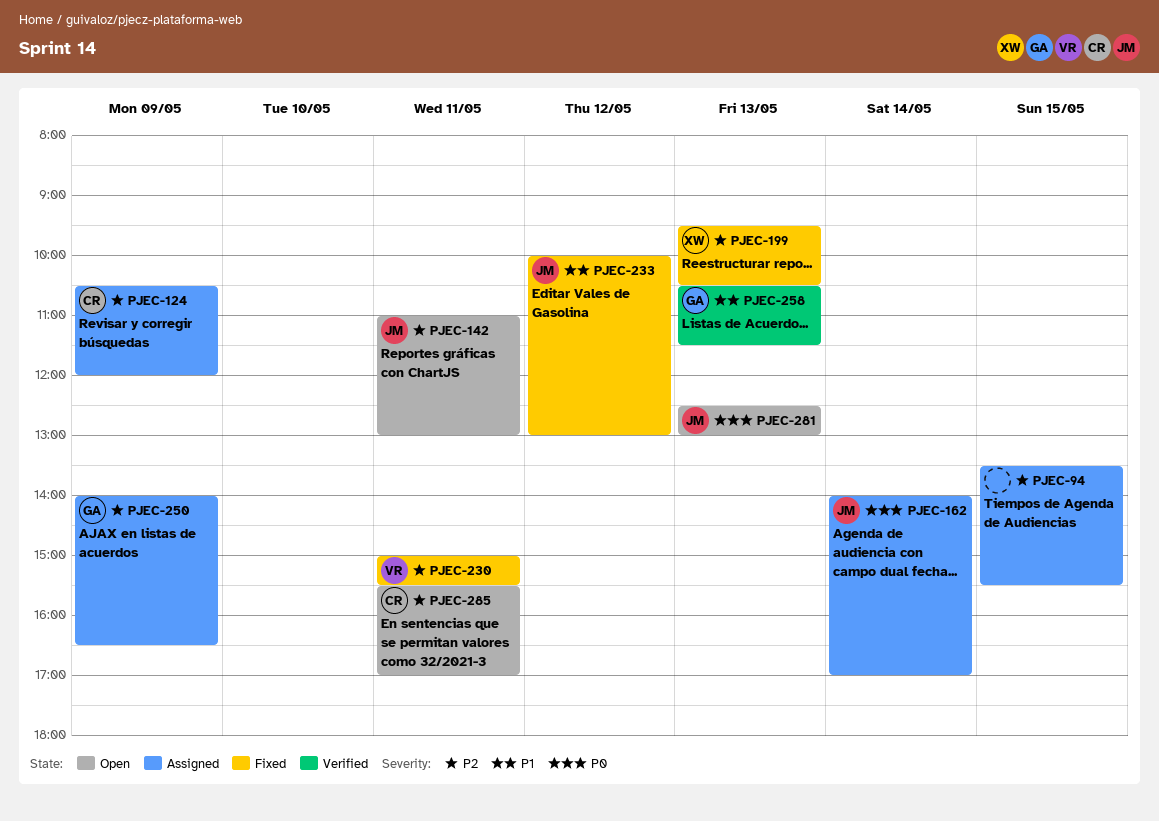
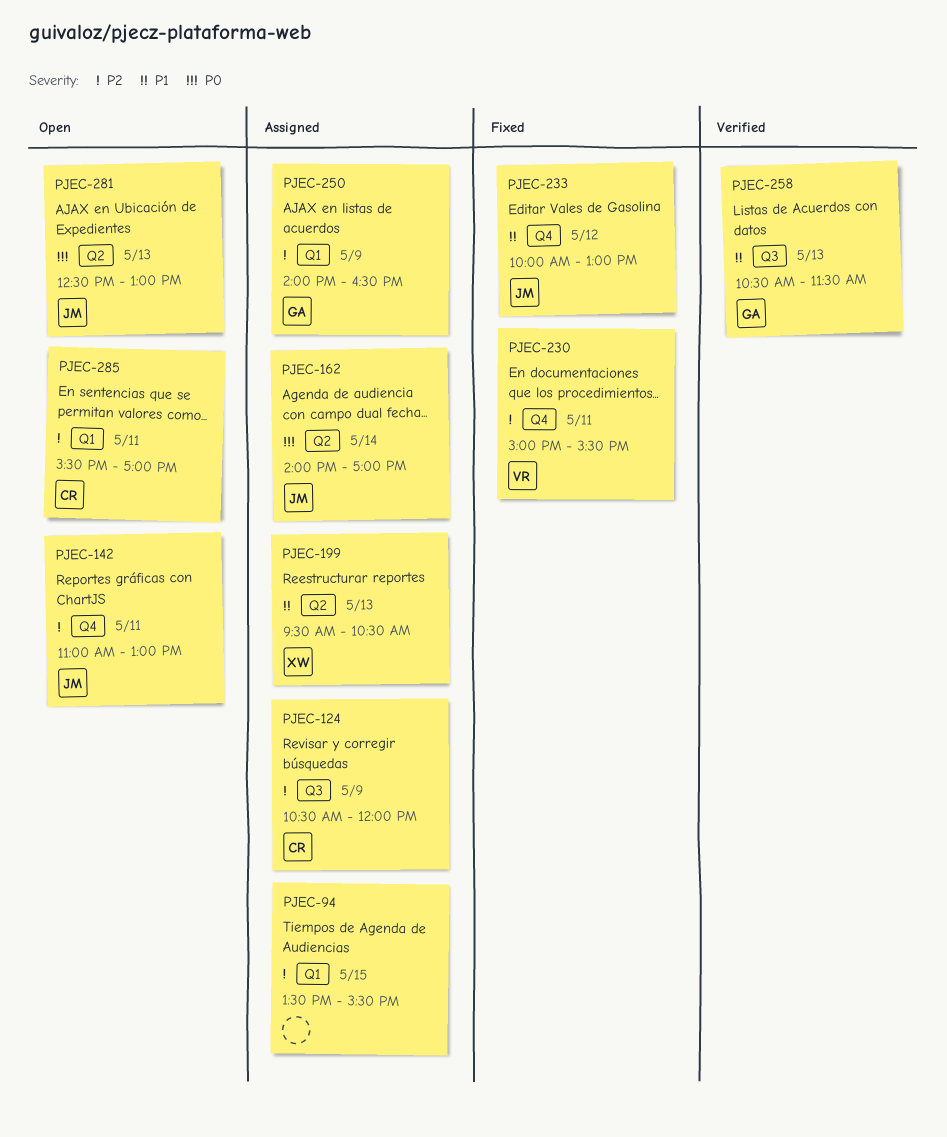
PJEC-199, status: Fixed -> Assigned
PJEC-199, priority: P2 -> P1

